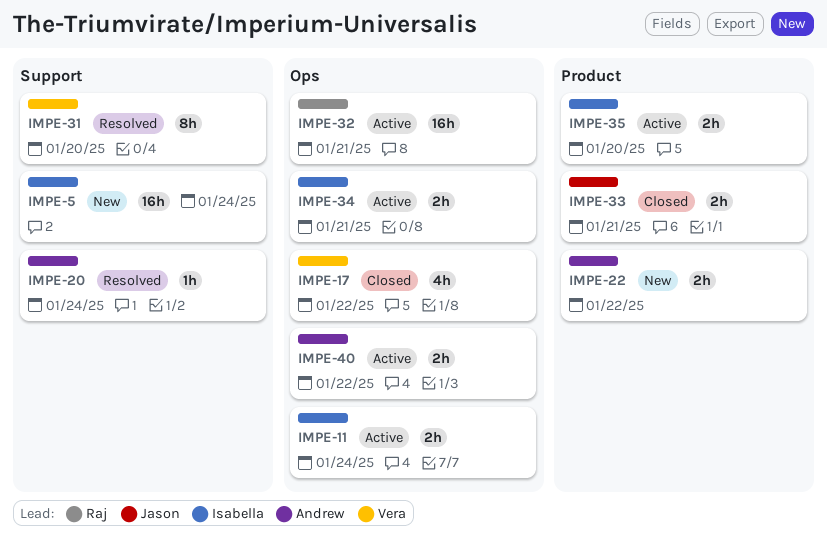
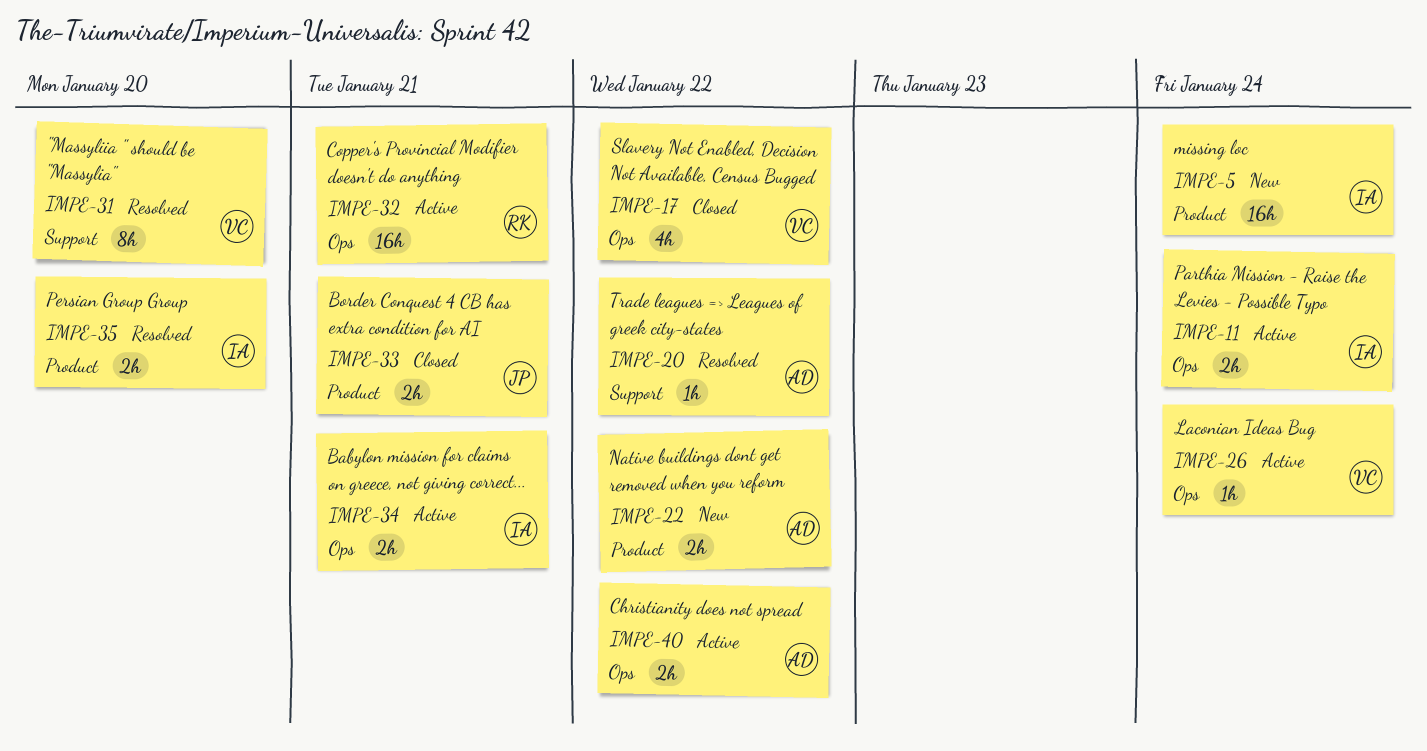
IMPE-5, label: Support -> Product
IMPE-20, due: Jan 24 -> Jan 22
IMPE-26: none -> present
IMPE-35, status: Active -> Resolved

